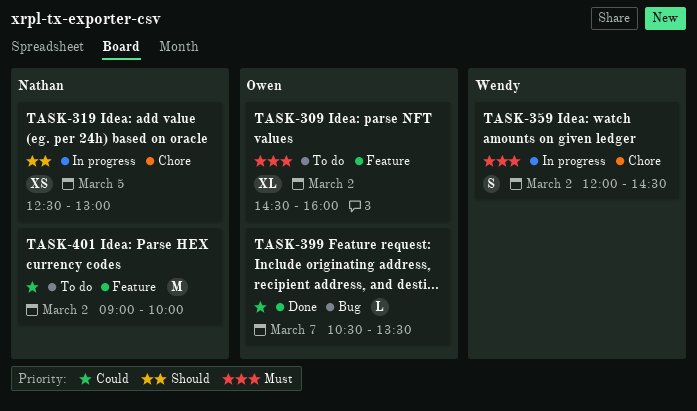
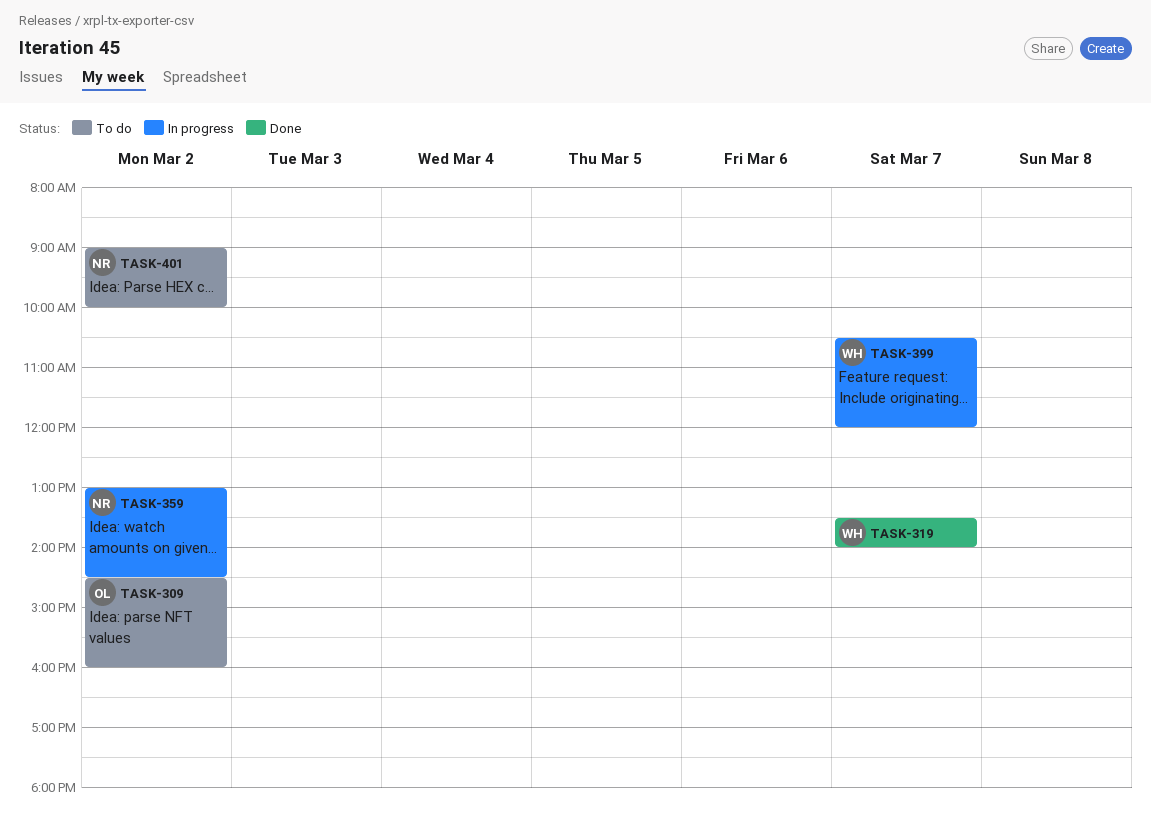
TASK-319, status: In progress -> Done
TASK-319, owner: Nathan -> Wendy
TASK-319, day: Mar 5 -> Mar 7
TASK-319, begins: 12:30 -> 13:30
TASK-319, ends: 13:00 -> 14:00
TASK-359, owner: Wendy -> Nathan
TASK-359, begins: 12:00 -> 13:00
TASK-399, status: Done -> In progress
TASK-399, owner: Owen -> Wendy
TASK-399, ends: 13:30 -> 12:00

